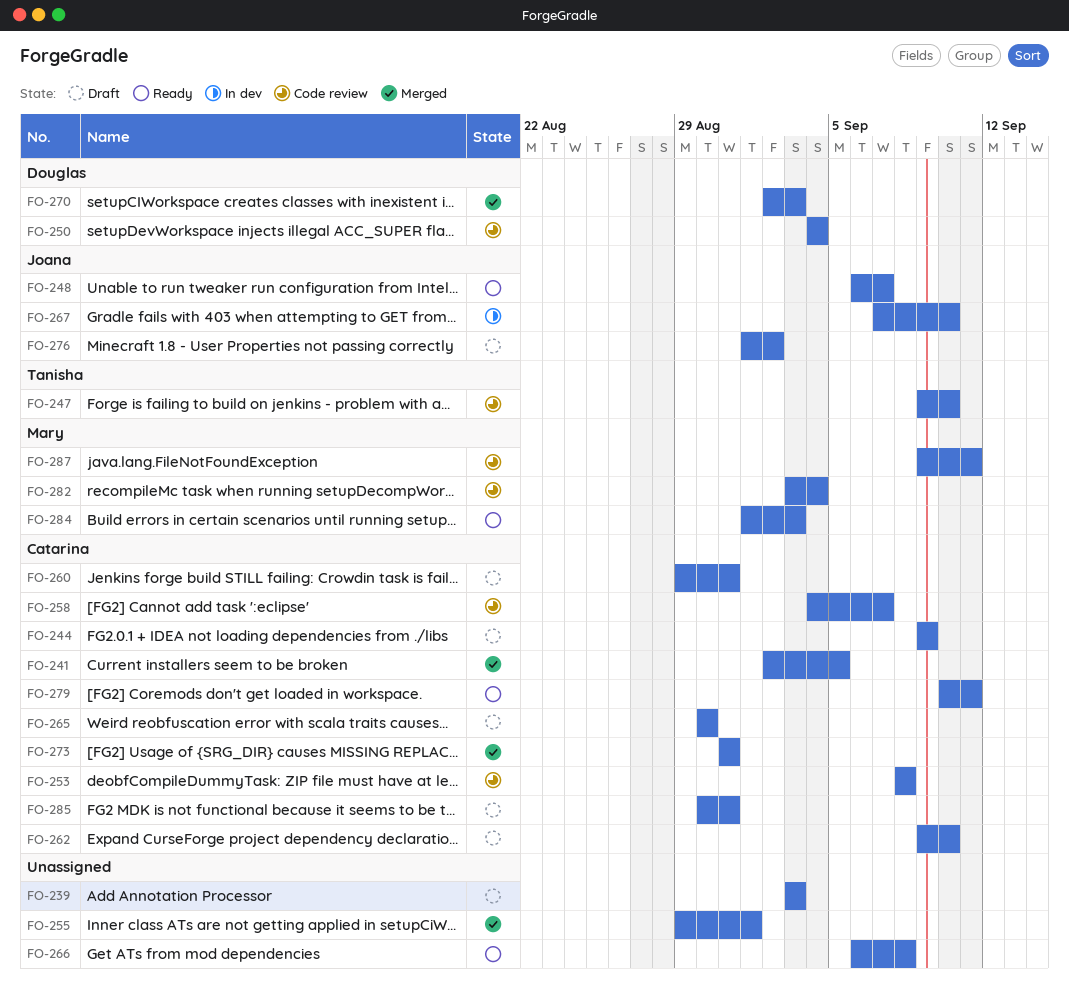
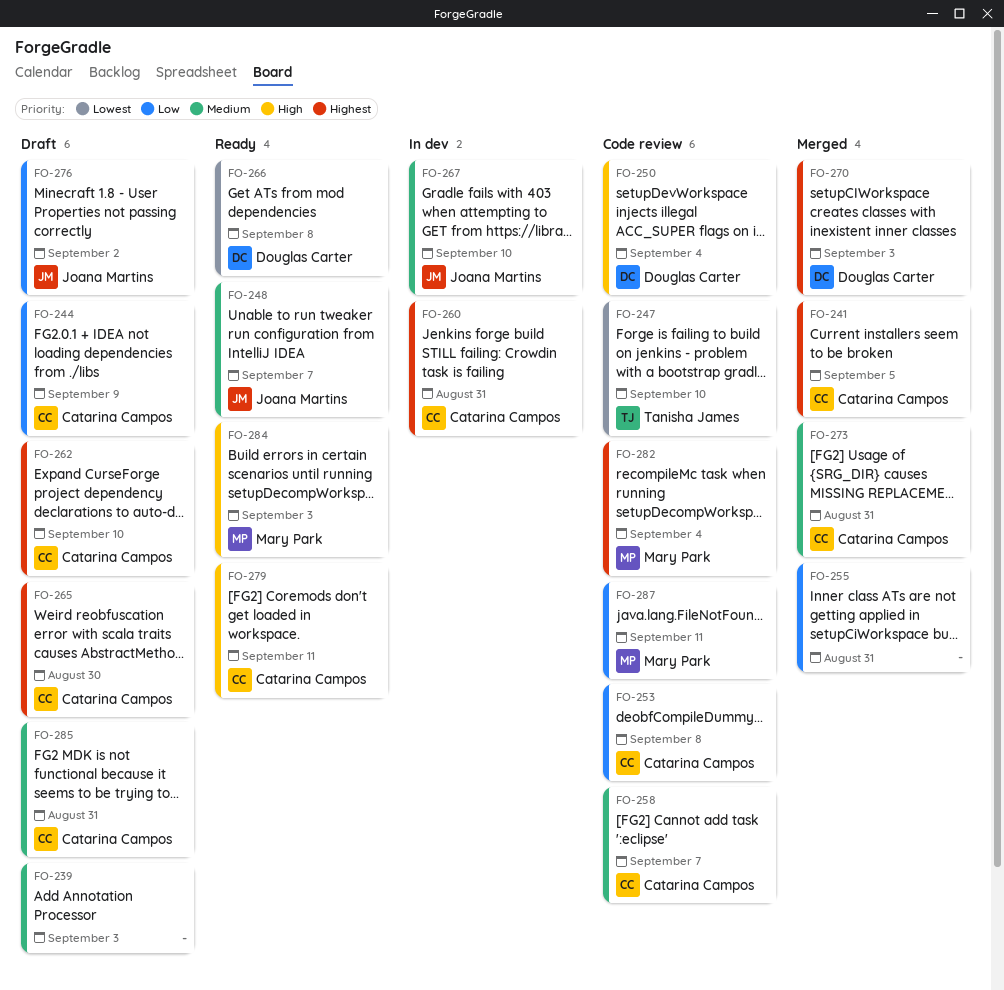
FO-255, due: Sep 1 -> Aug 31
FO-260, status: Draft -> In dev
FO-266, owner: none -> Douglas Carter

